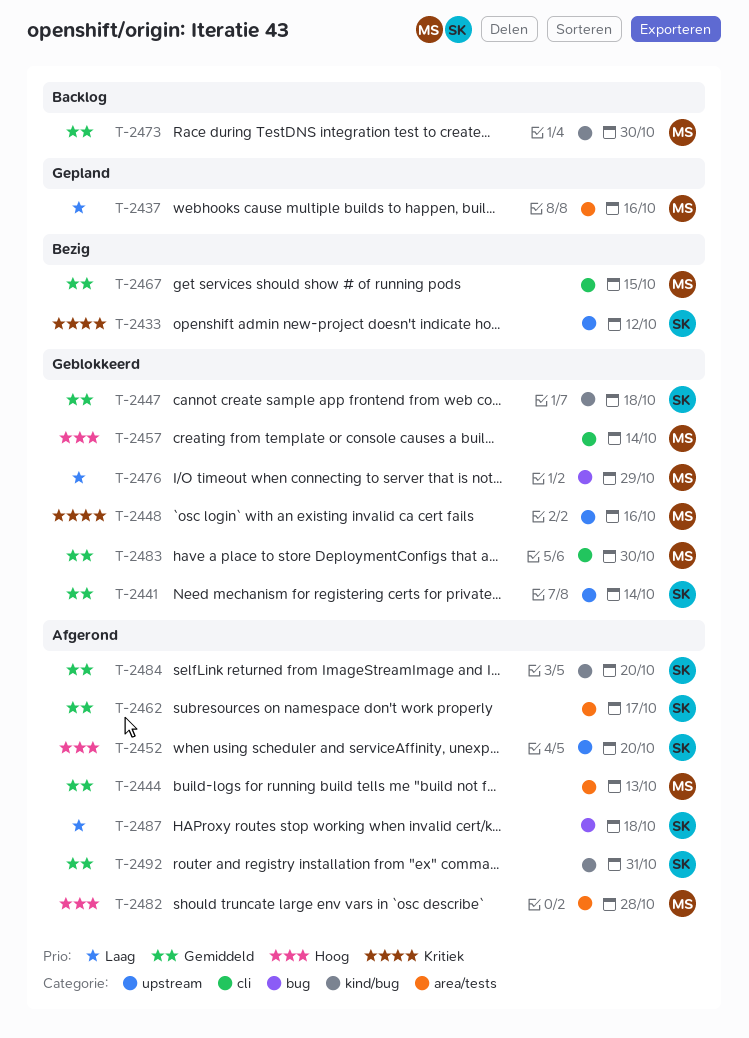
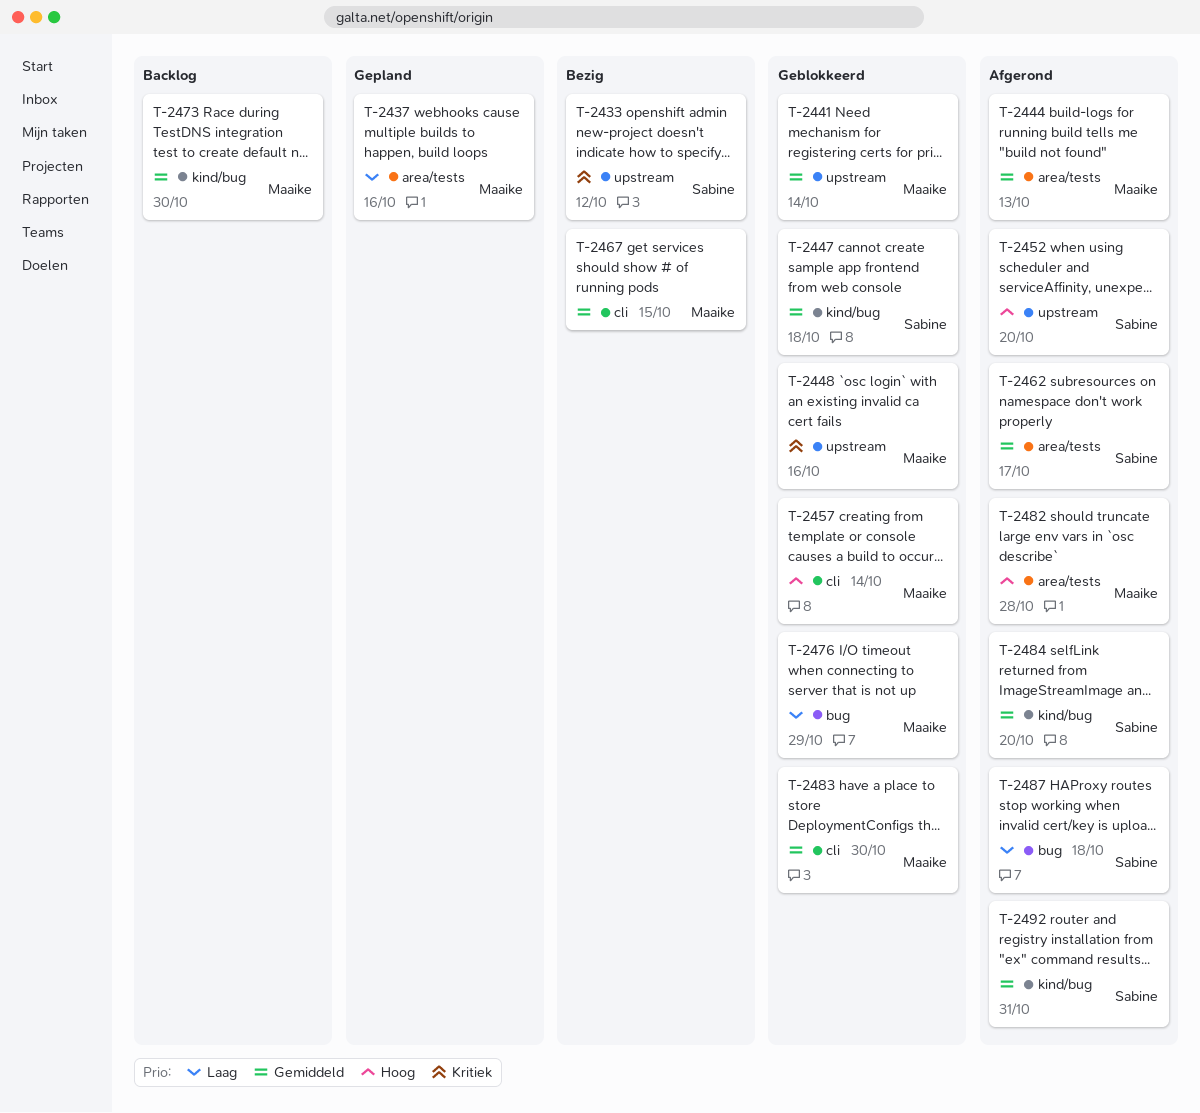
T-2441, owner: Sabine -> Maaike

